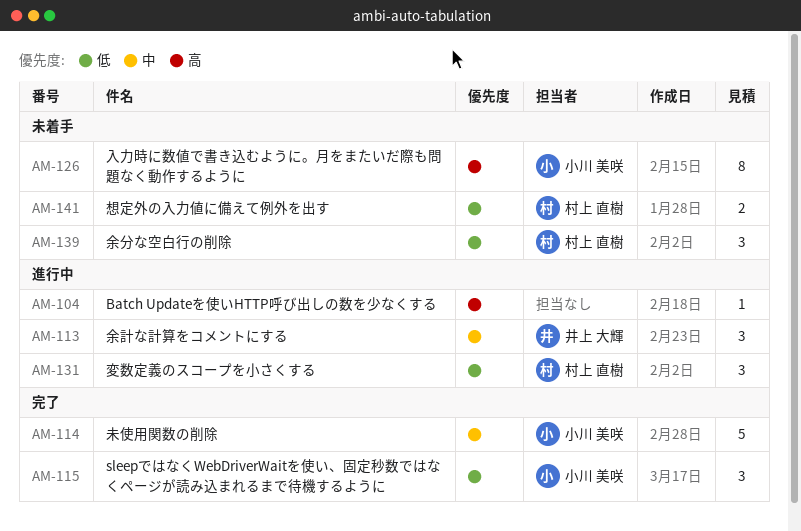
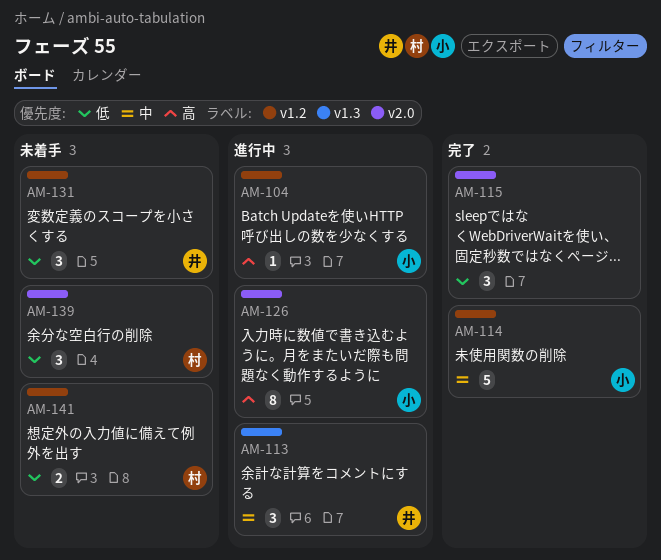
AM-104, owner: none -> 小川 美咲
AM-115, owner: 小川 美咲 -> none
AM-126, status: 未着手 -> 進行中
AM-131, status: 進行中 -> 未着手
AM-131, owner: 村上 直樹 -> 井上 大輝

